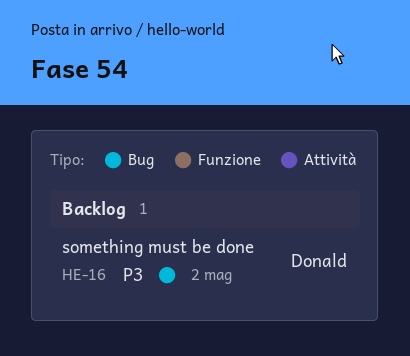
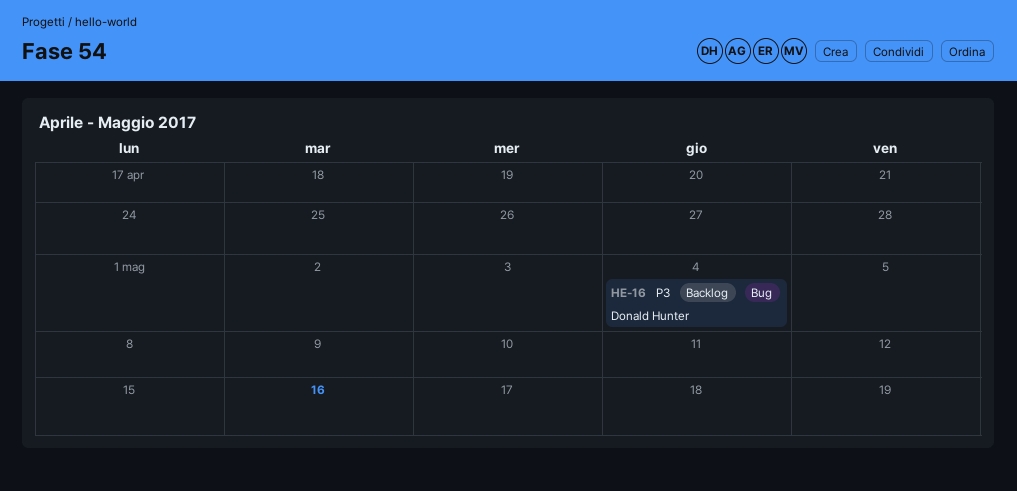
HE-16, due: May 2 -> May 4

